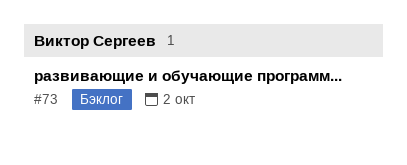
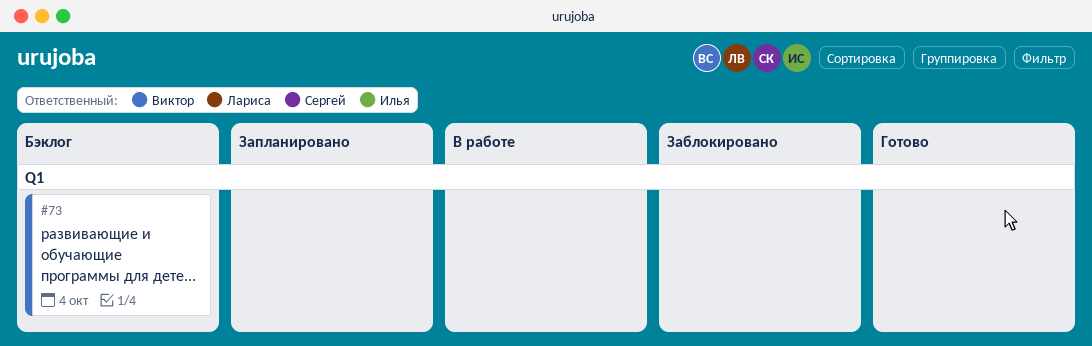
#73, due: Oct 2 -> Oct 4

